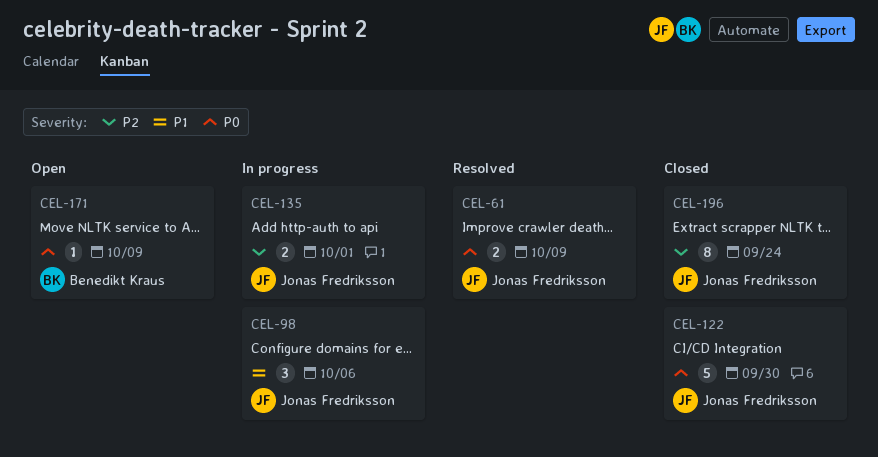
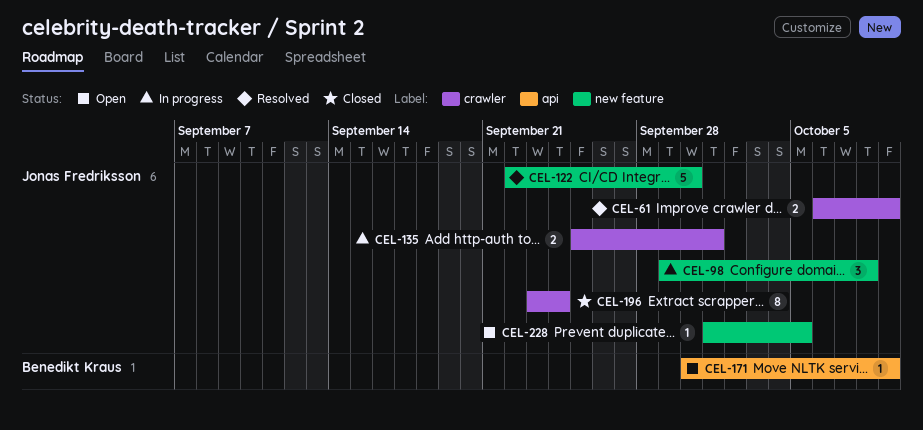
CEL-98, due: Oct 6 -> Oct 8
CEL-122, status: Closed -> Resolved
CEL-228: none -> present

